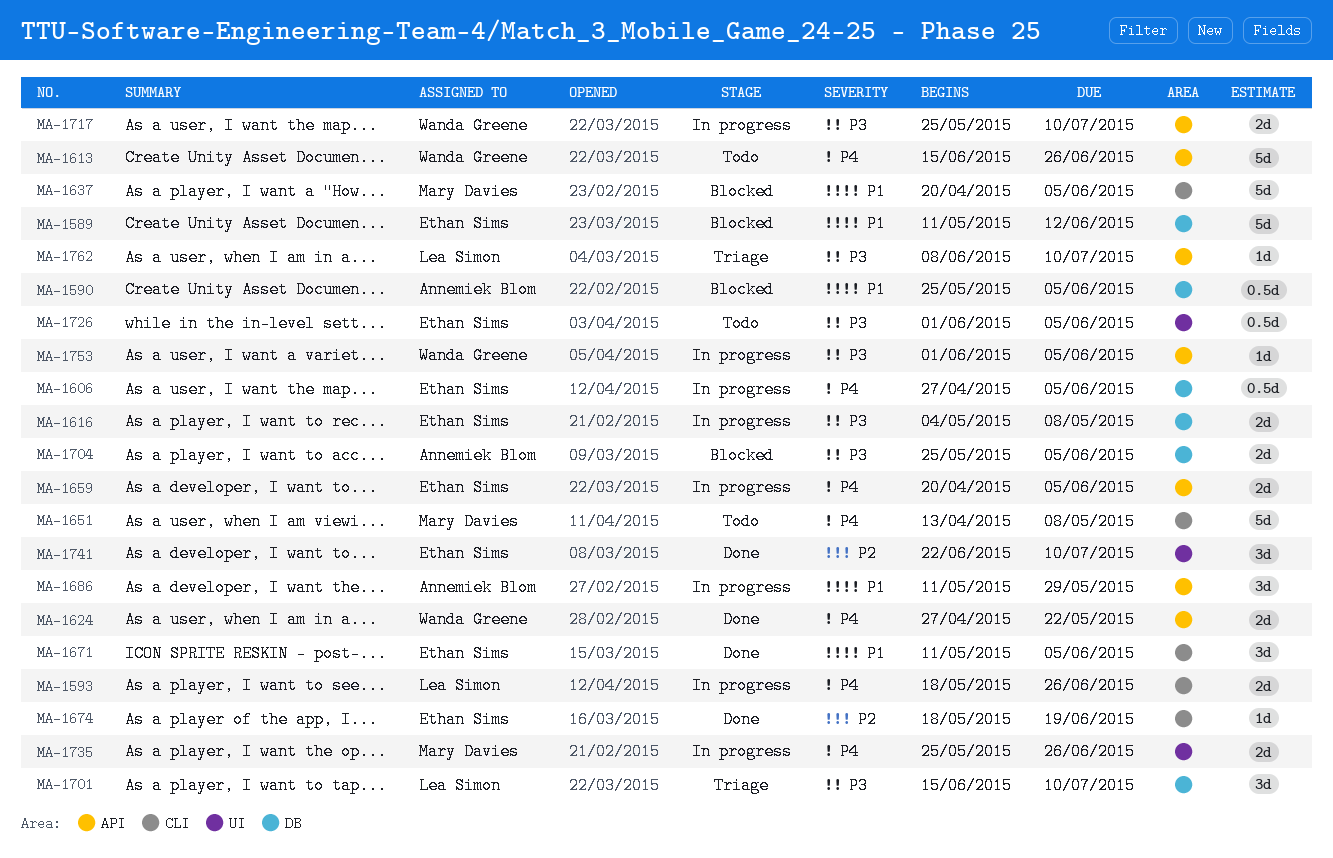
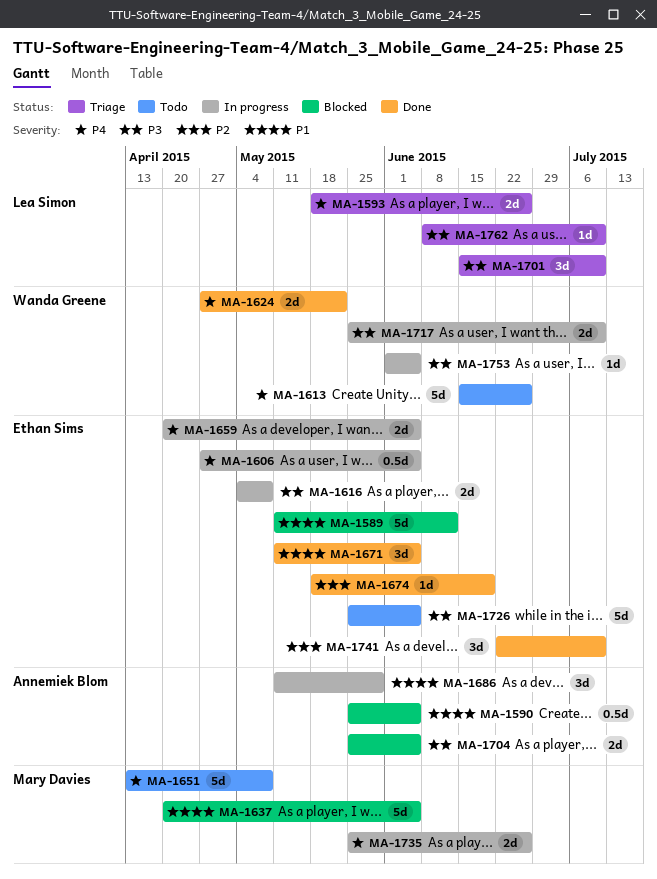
MA-1593, status: In progress -> Triage
MA-1726, estimate: 0.5d -> 5d
MA-1726, start: Jun 1 -> May 25

